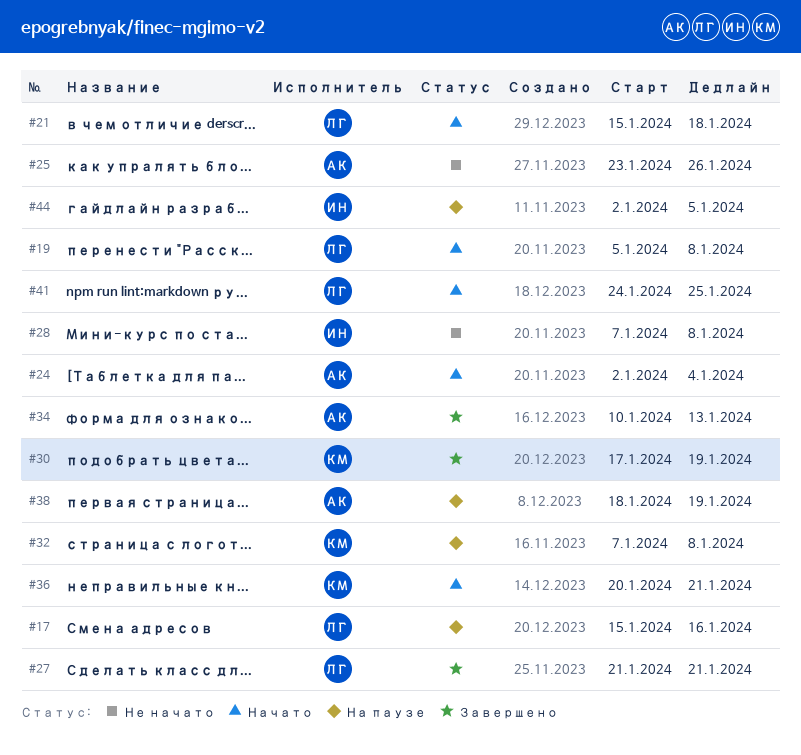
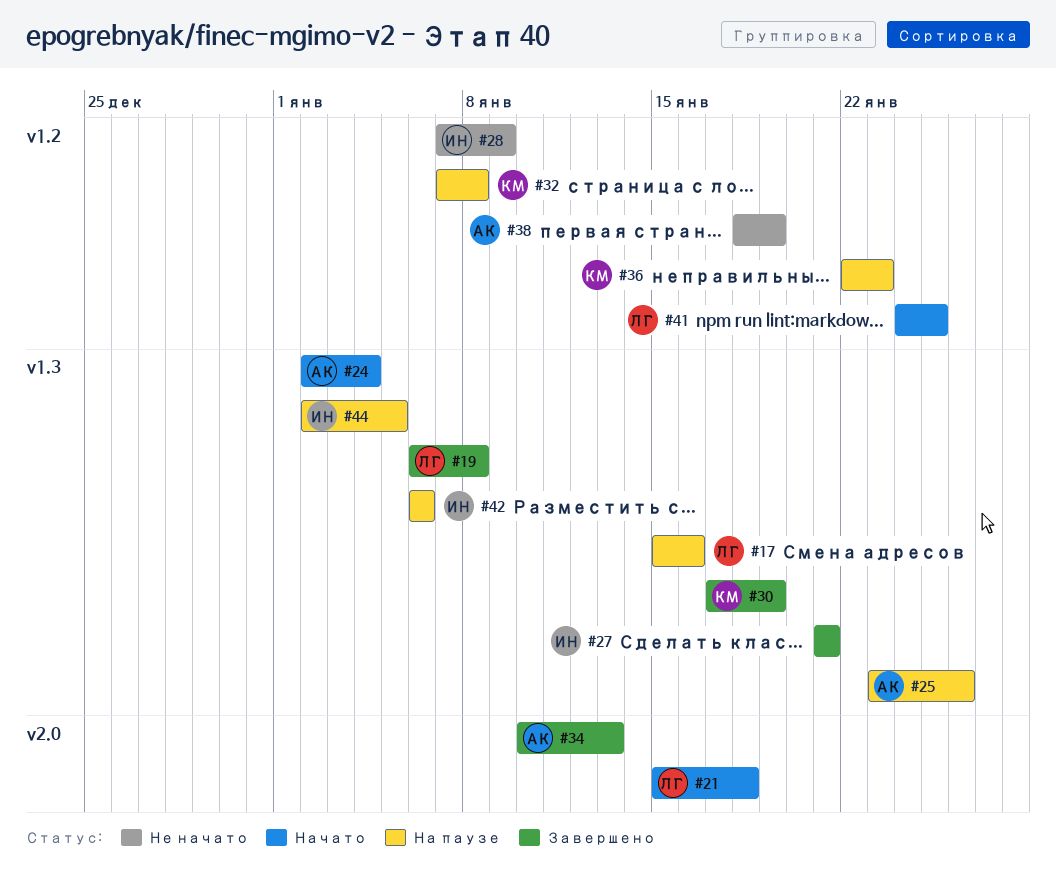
#19, status: Начато -> Завершено
#19, start: Jan 5 -> Jan 6
#25, status: Не начато -> На паузе
#27, owner: ЛГ -> ИН
#28, due: Jan 8 -> Jan 9
#36, status: Начато -> На паузе
#36, start: Jan 20 -> Jan 22
#36, due: Jan 21 -> Jan 23
#38, status: На паузе -> Не начато
#42: none -> present

